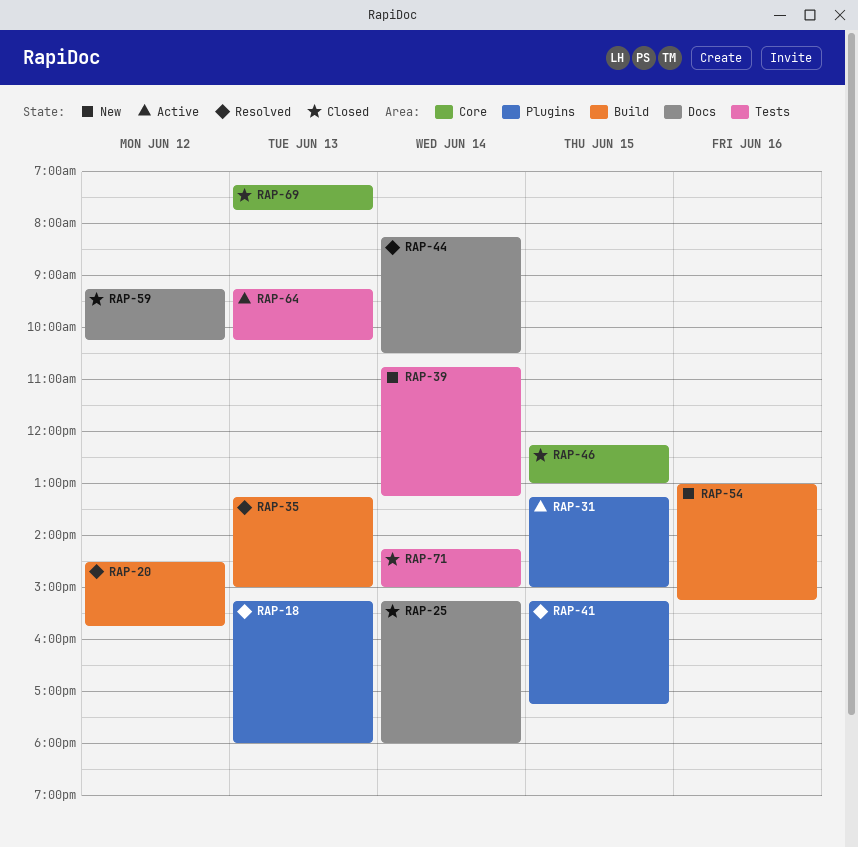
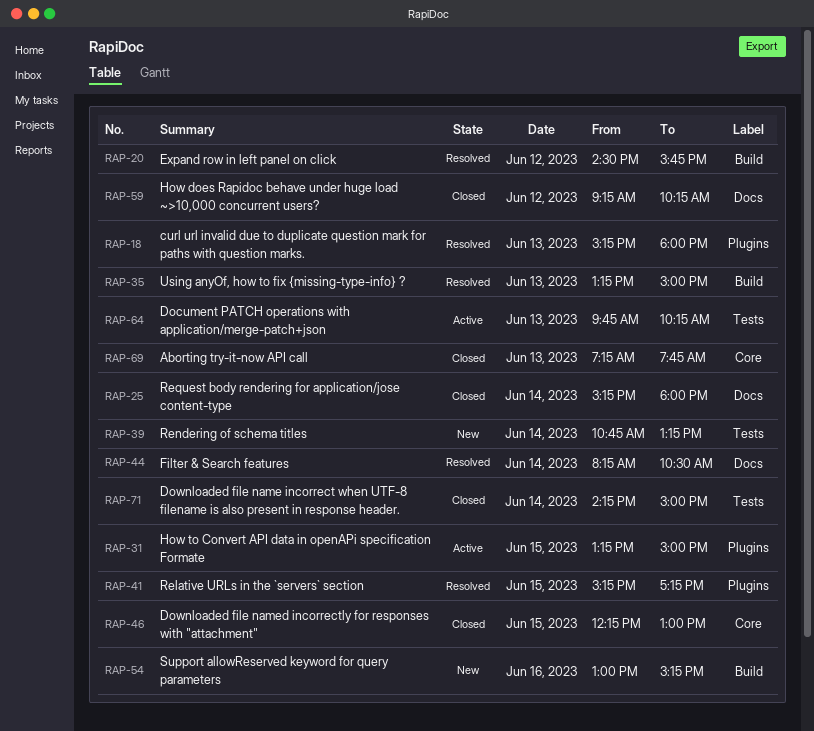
RAP-64, begins: 09:15 -> 09:45

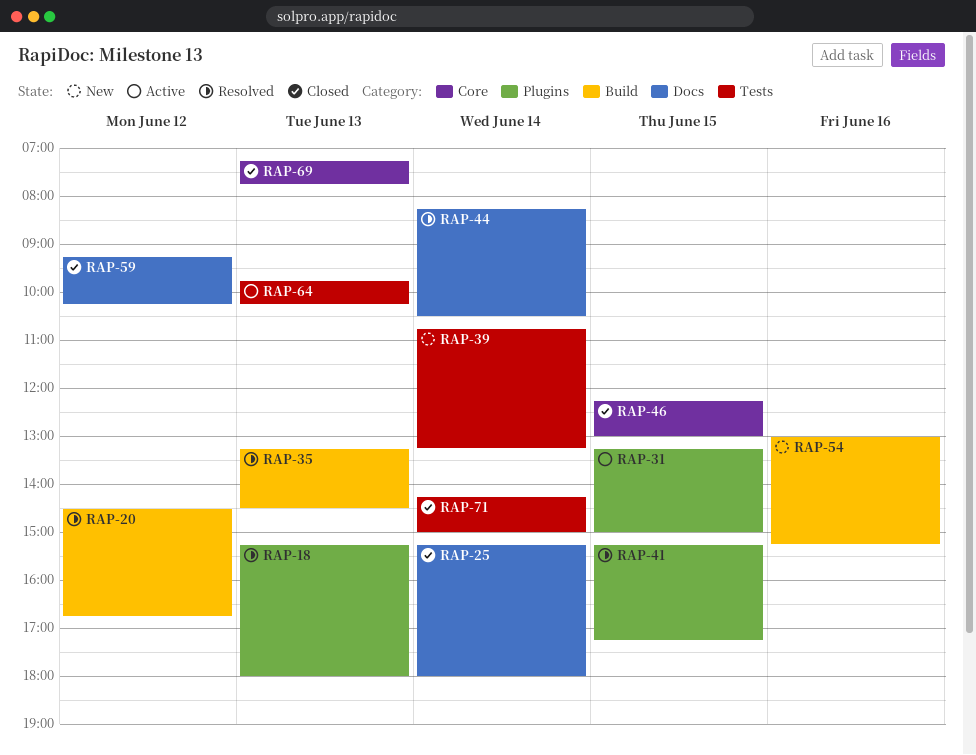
RAP-20, ends: 15:45 -> 16:45
RAP-35, ends: 15:00 -> 14:30

